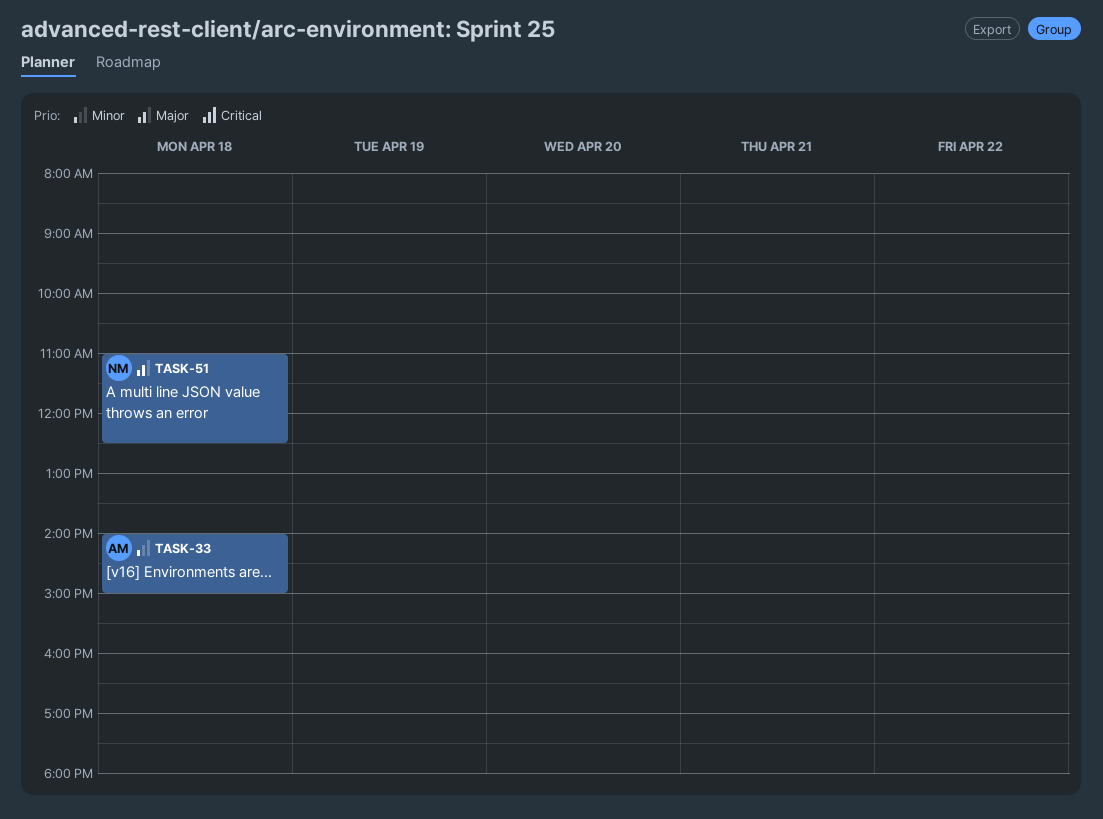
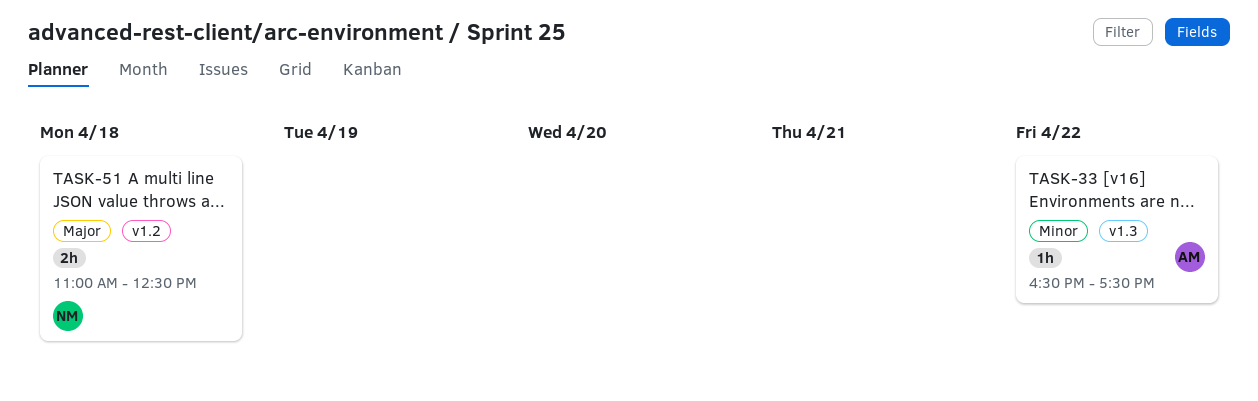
TASK-33, day: Apr 18 -> Apr 22
TASK-33, begins: 14:00 -> 16:30
TASK-33, ends: 15:00 -> 17:30

